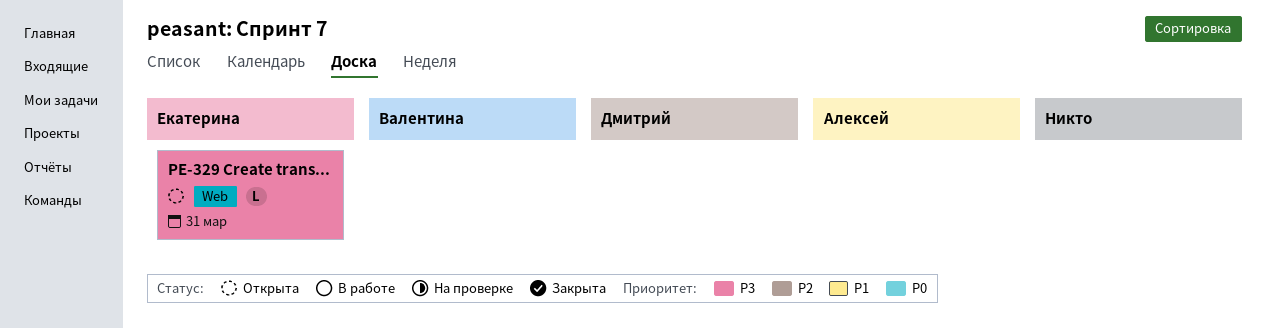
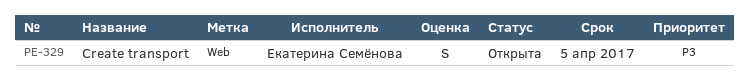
PE-329, estimate: L -> S
PE-329, due: Mar 31 -> Apr 5

